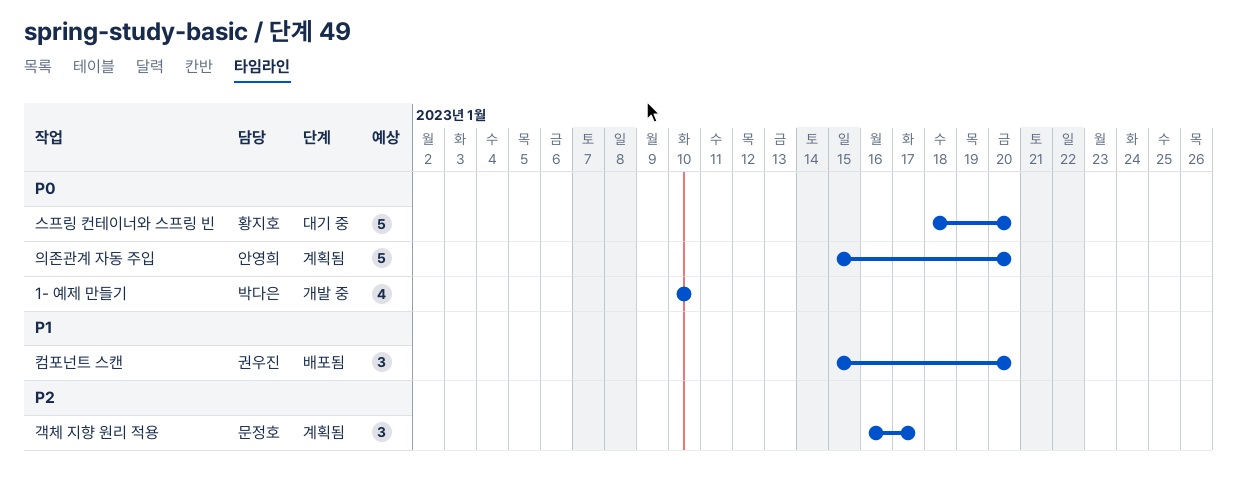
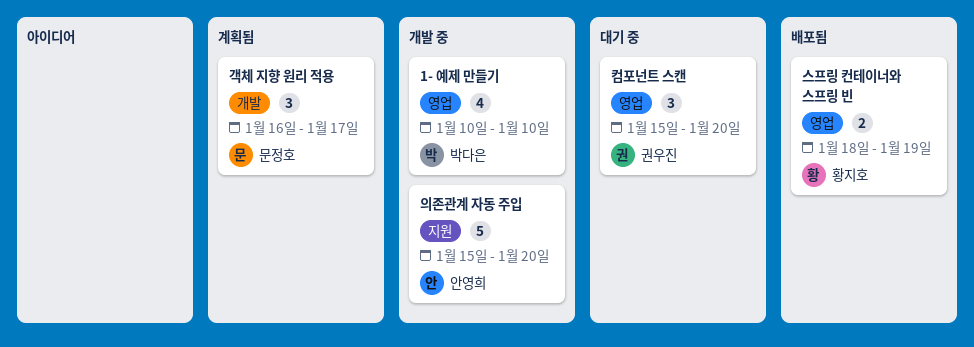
스프링 컨테이너와 스프링 빈, status: 대기 중 -> 배포됨
스프링 컨테이너와 스프링 빈, estimate: 5 -> 2
스프링 컨테이너와 스프링 빈, due: Jan 20 -> Jan 19
의존관계 자동 주입, status: 계획됨 -> 개발 중
컴포넌트 스캔, status: 배포됨 -> 대기 중

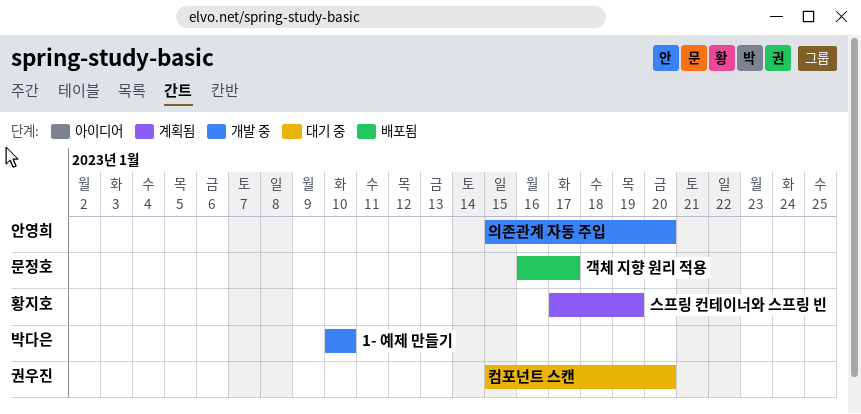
객체 지향 원리 적용, status: 계획됨 -> 배포됨
스프링 컨테이너와 스프링 빈, status: 배포됨 -> 계획됨
스프링 컨테이너와 스프링 빈, start: Jan 18 -> Jan 17

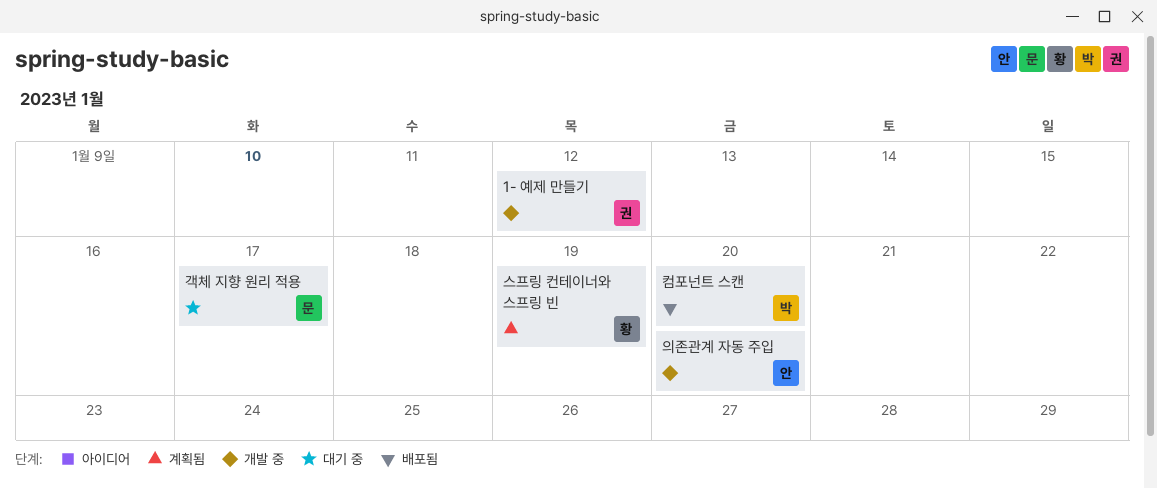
1- 예제 만들기, owner: 박다은 -> 권우진
1- 예제 만들기, due: Jan 10 -> Jan 12
객체 지향 원리 적용, status: 배포됨 -> 대기 중
컴포넌트 스캔, status: 대기 중 -> 배포됨
컴포넌트 스캔, owner: 권우진 -> 박다은

